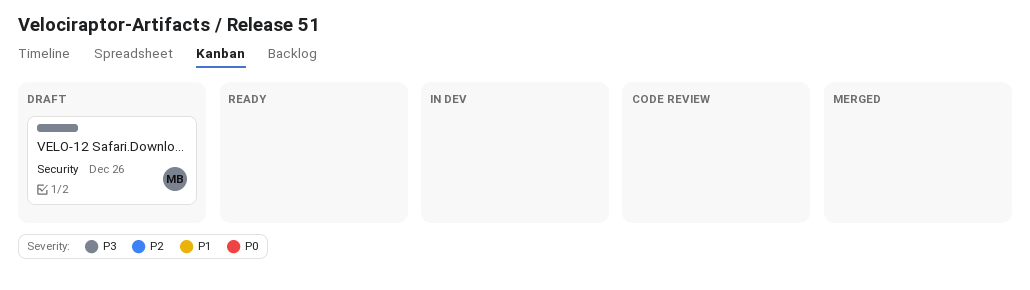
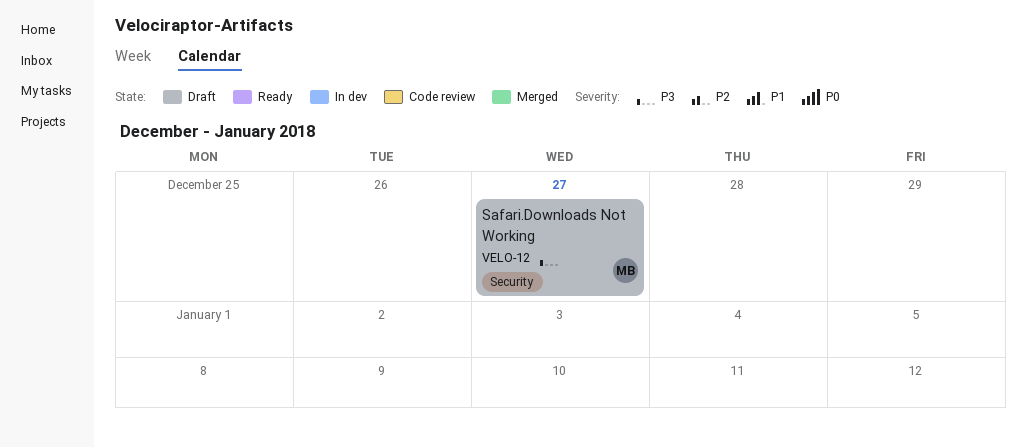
VELO-12, due: Dec 26 -> Dec 27

